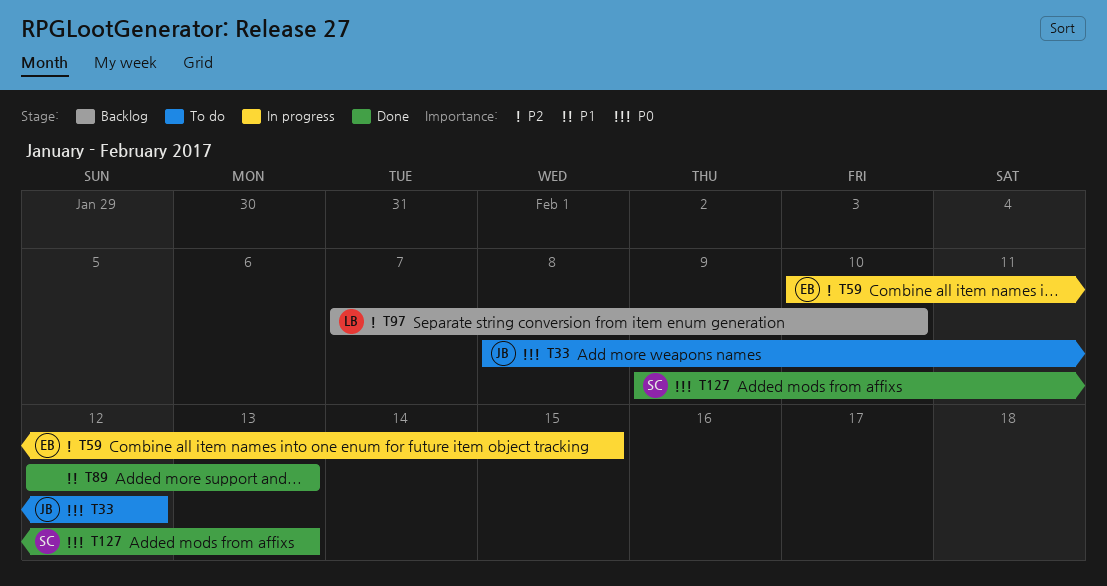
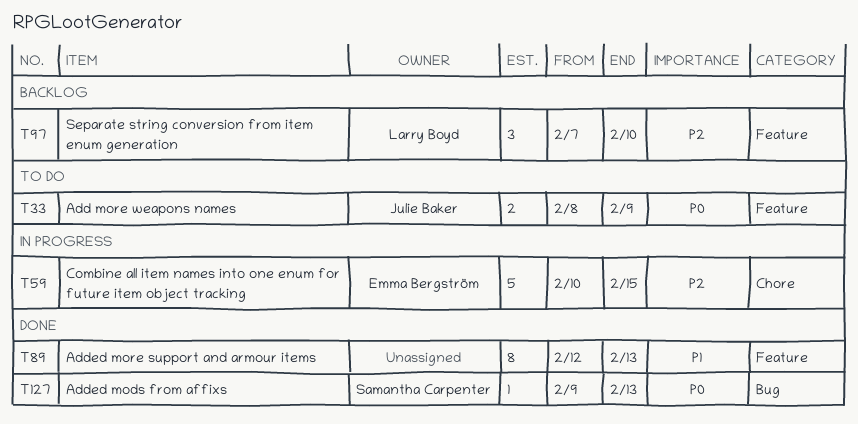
T33, due: Feb 12 -> Feb 9

